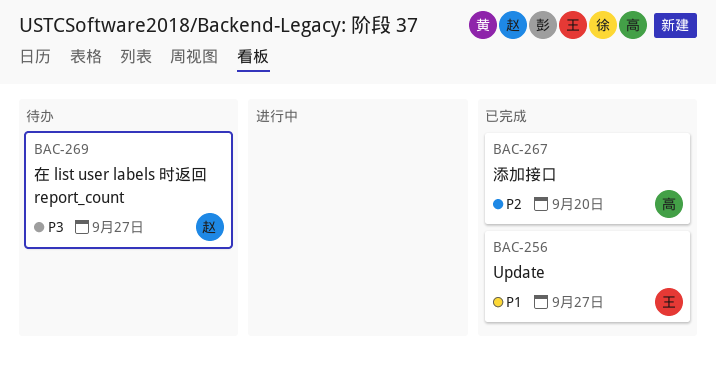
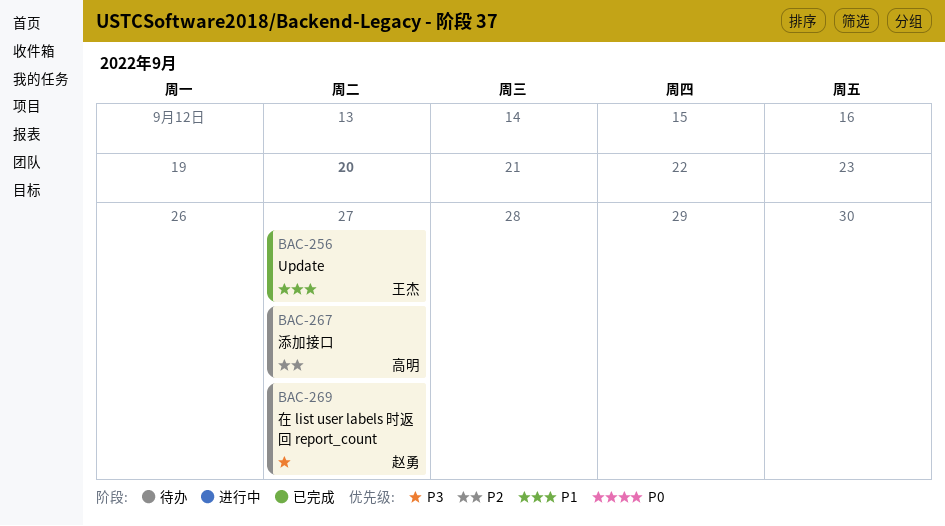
BAC-267, status: 已完成 -> 待办
BAC-267, due: Sep 20 -> Sep 27

